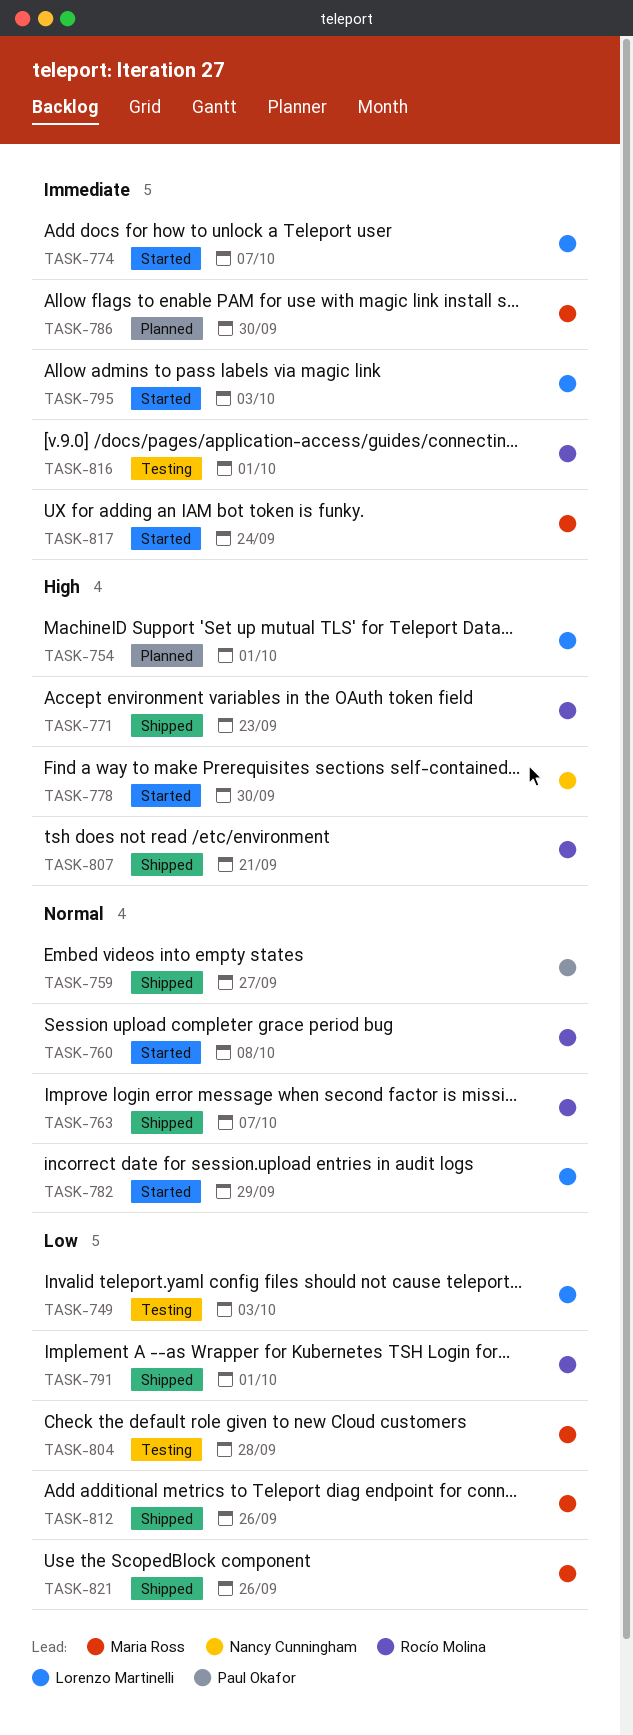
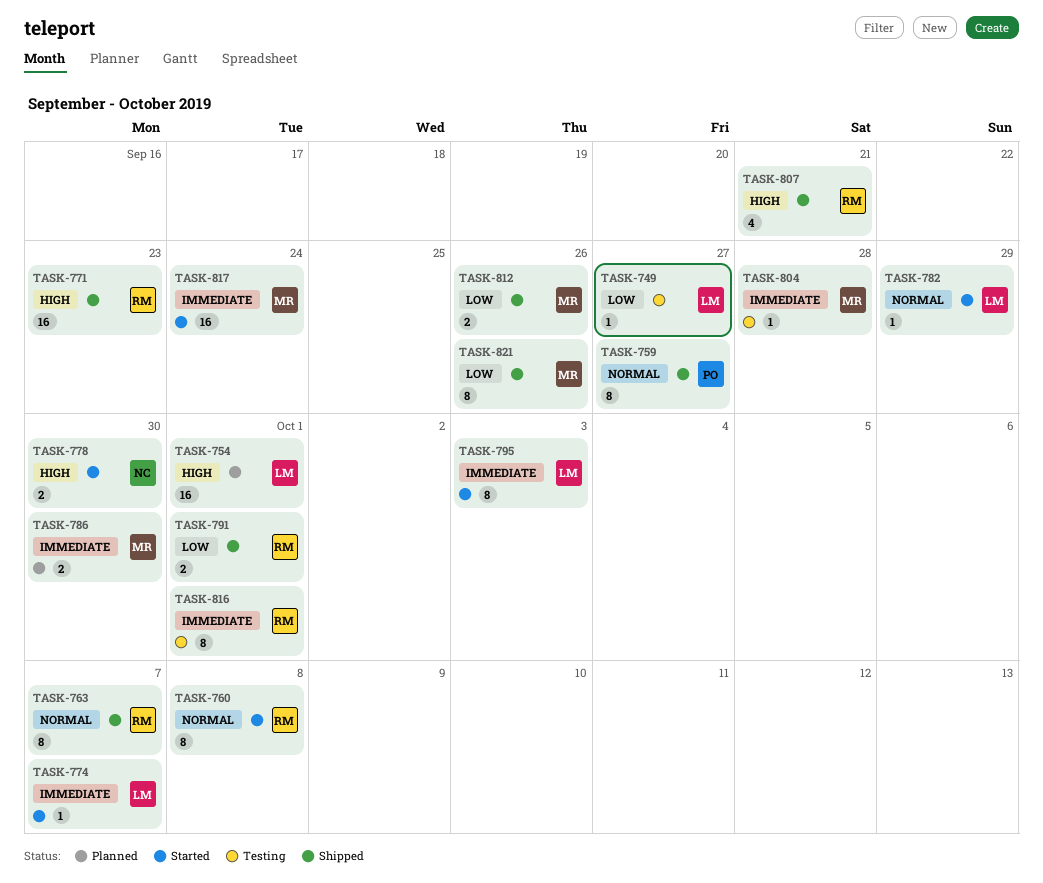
TASK-749, due: Oct 3 -> Sep 27
TASK-804, priority: Low -> Immediate

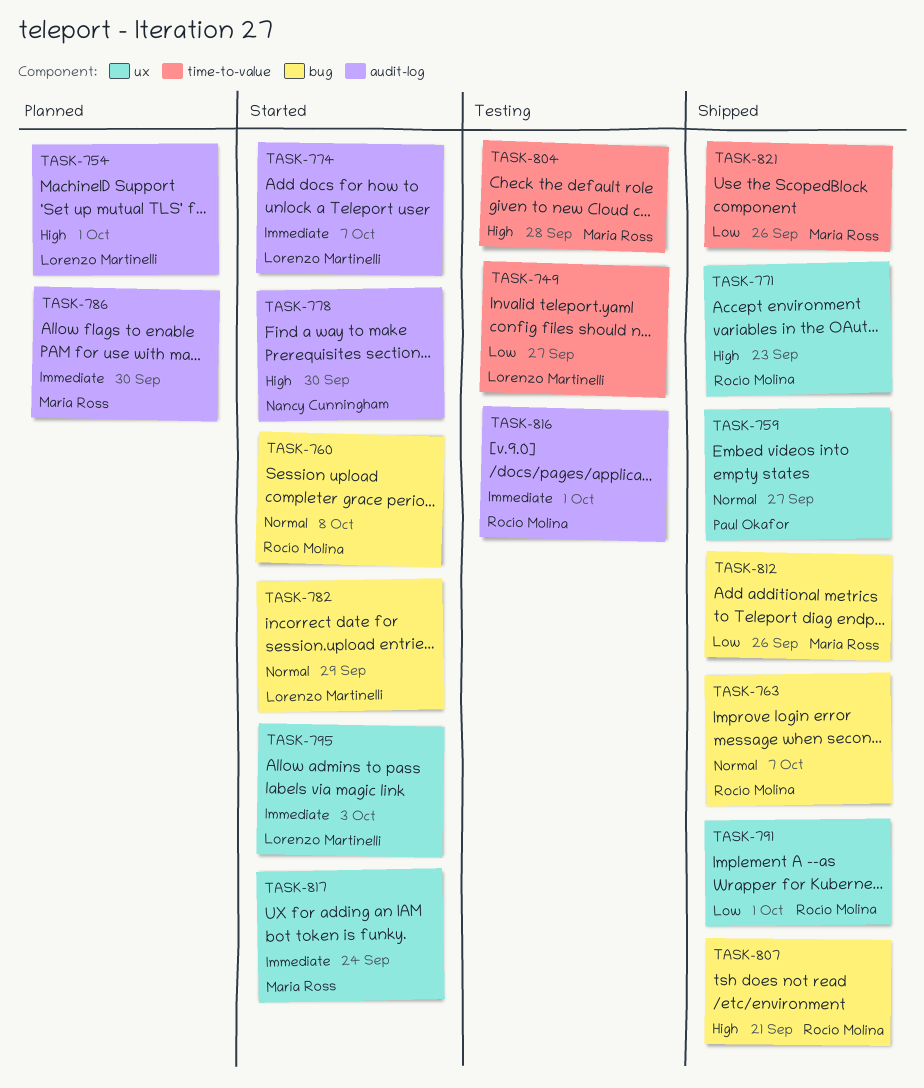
TASK-804, priority: Immediate -> High

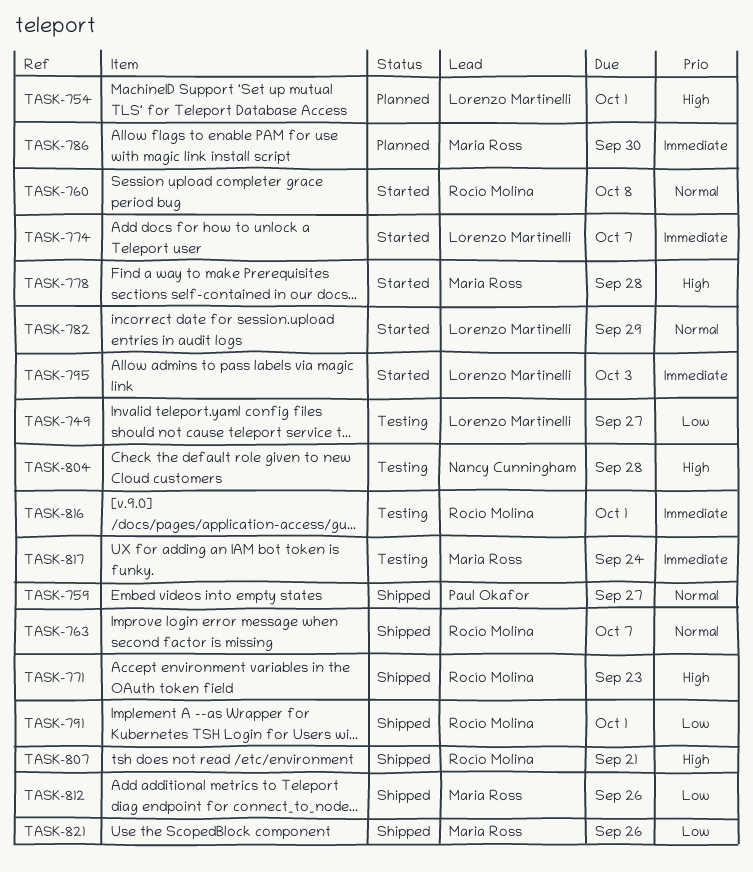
TASK-778, owner: Nancy Cunningham -> Maria Ross
TASK-778, due: Sep 30 -> Sep 28
TASK-804, owner: Maria Ross -> Nancy Cunningham
TASK-817, status: Started -> Testing

